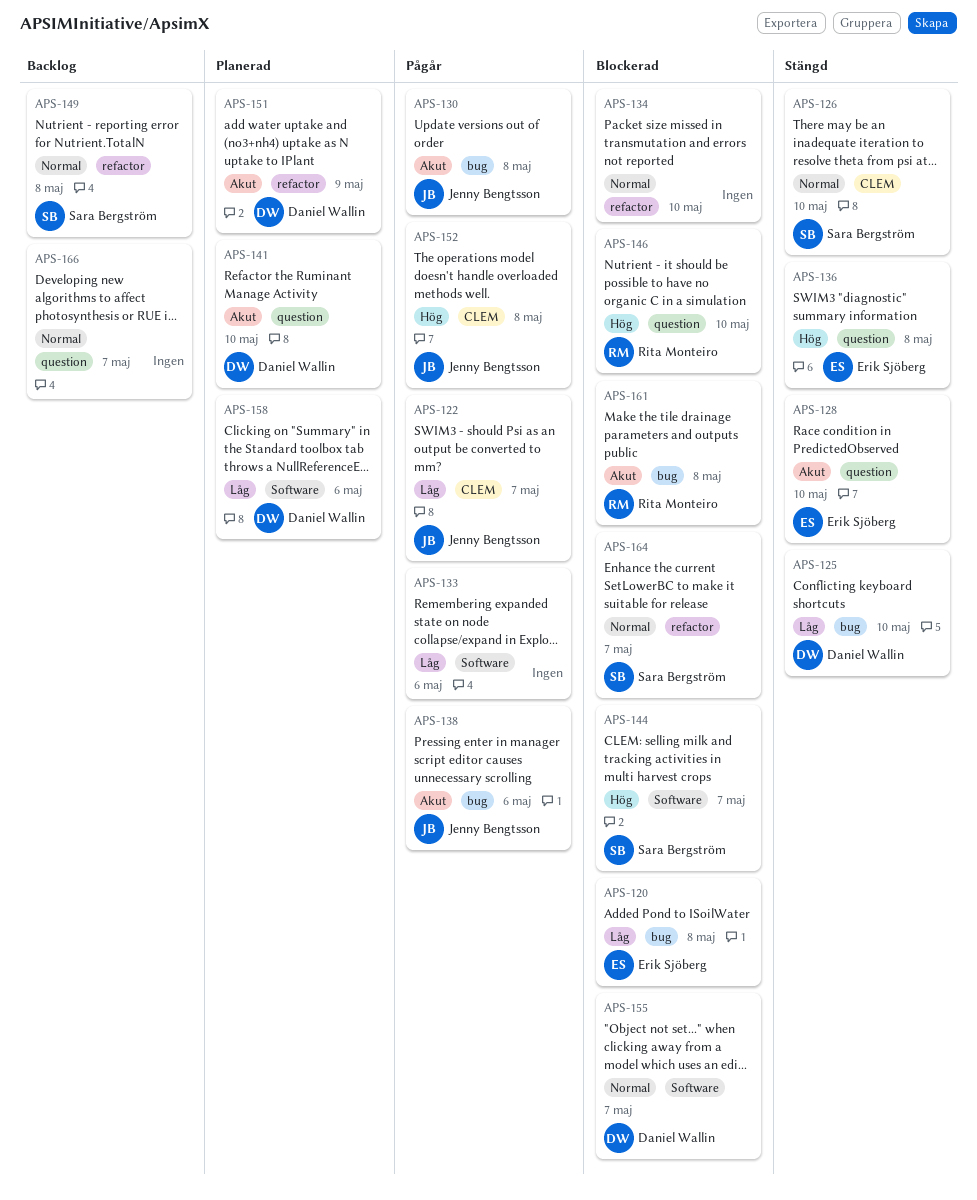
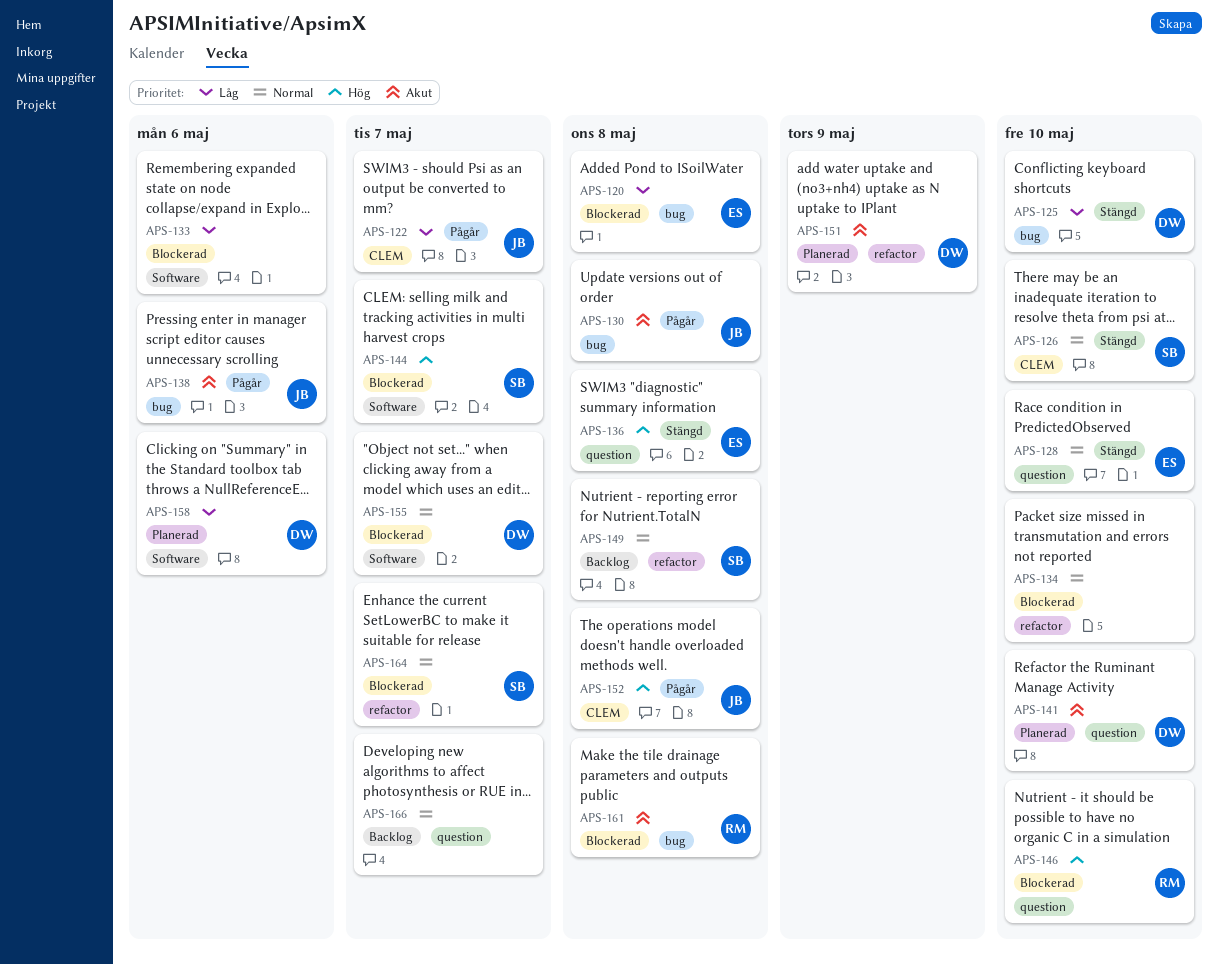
APS-128, priority: Akut -> Normal
APS-133, status: Pågår -> Blockerad

